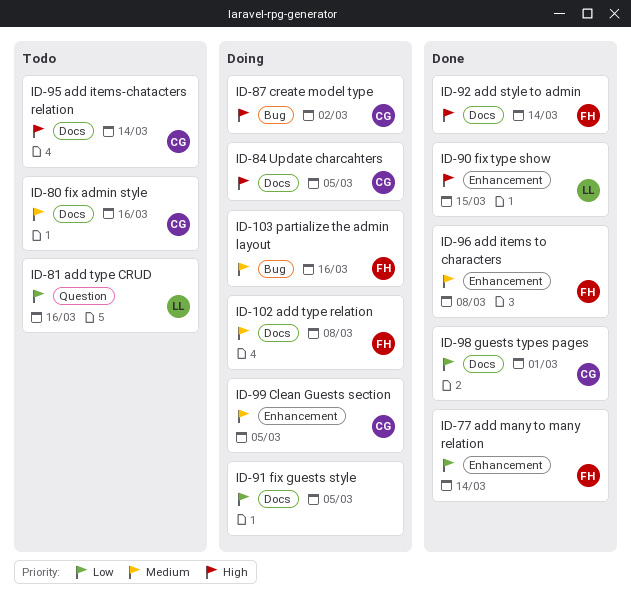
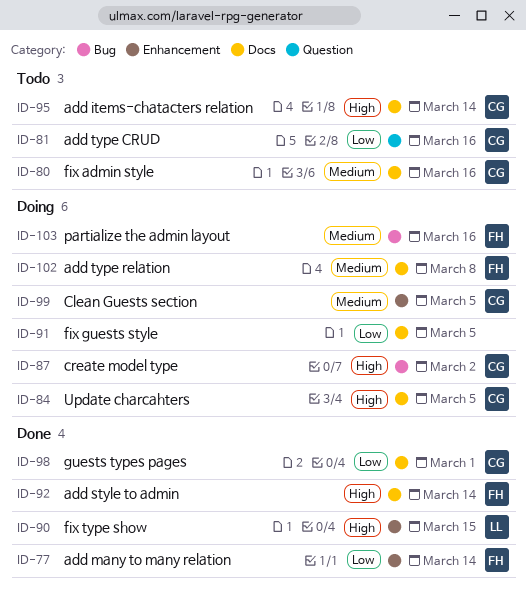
ID-81, owner: LL -> CG
ID-96: present -> none

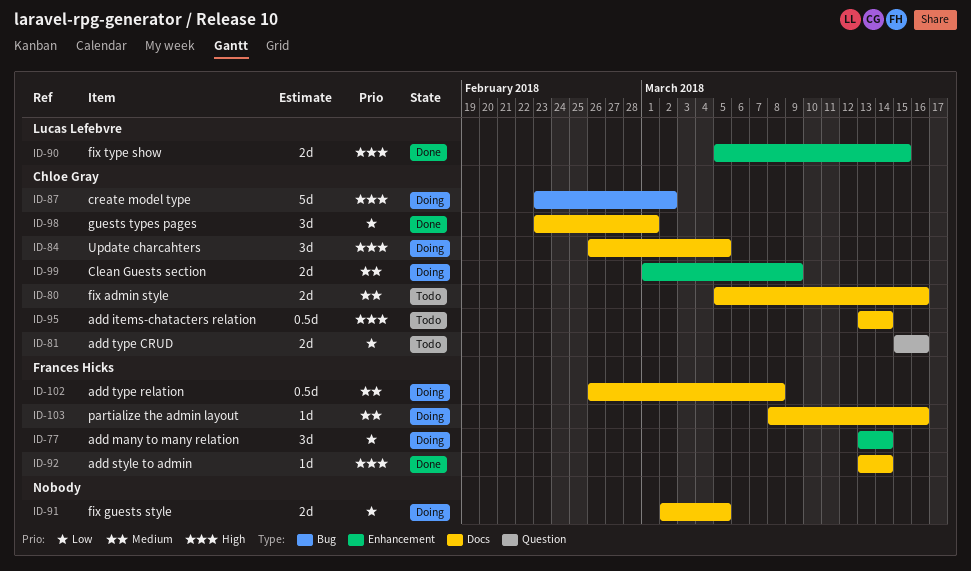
ID-77, status: Done -> Doing
ID-99, due: Mar 5 -> Mar 9
ID-103, label: Bug -> Docs

